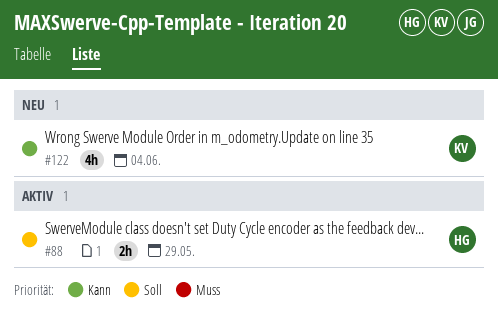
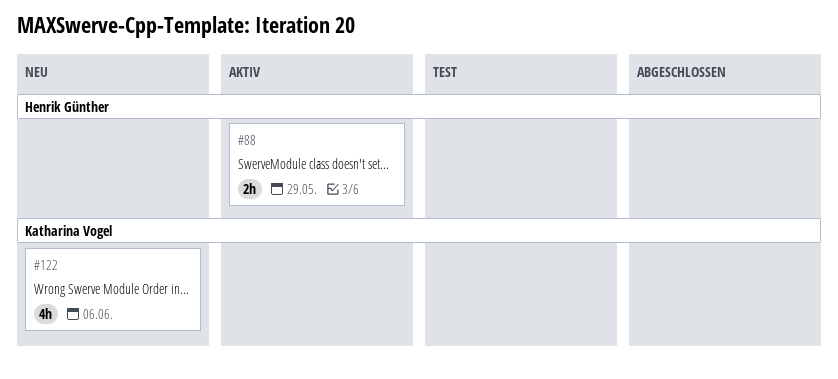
#122, due: Jun 4 -> Jun 6

